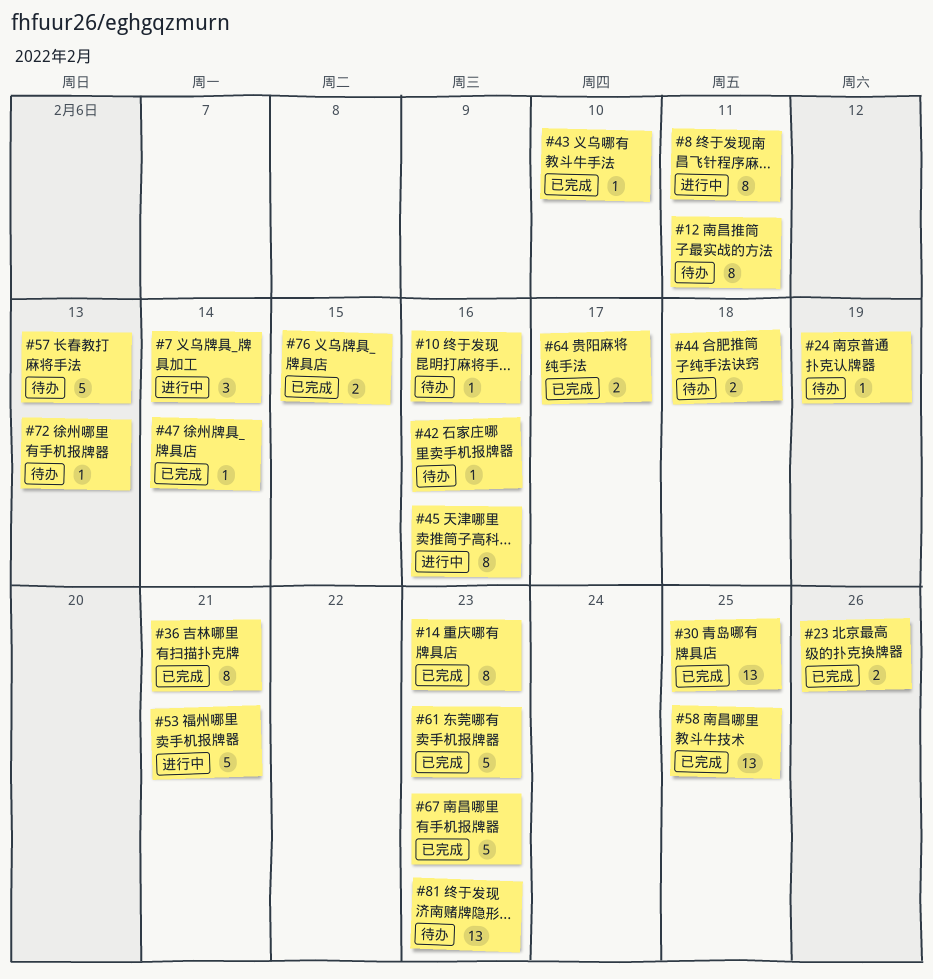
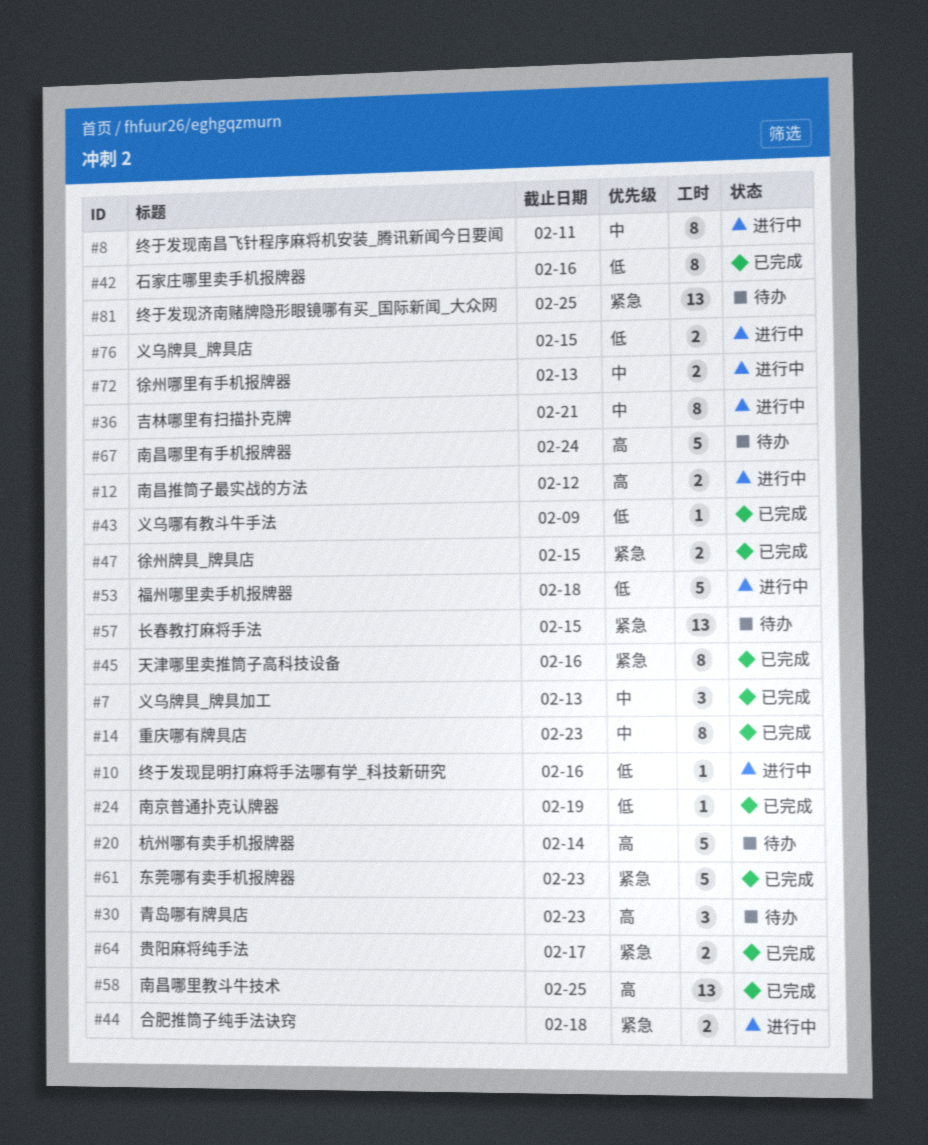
#7, status: 进行中 -> 已完成
#7, due: Feb 14 -> Feb 13
#10, status: 待办 -> 进行中
#12, status: 待办 -> 进行中
#12, estimate: 8 -> 2
#12, due: Feb 11 -> Feb 12
#20: none -> present
#23: present -> none
#24, status: 待办 -> 已完成
#30, status: 已完成 -> 待办
#30, estimate: 13 -> 3
#30, due: Feb 25 -> Feb 23
#36, status: 已完成 -> 进行中
#42, status: 待办 -> 已完成
#42, estimate: 1 -> 8
#43, due: Feb 10 -> Feb 9
#44, status: 待办 -> 进行中
#45, status: 进行中 -> 已完成
#47, estimate: 1 -> 2
#47, due: Feb 14 -> Feb 15
#53, due: Feb 21 -> Feb 18
#57, estimate: 5 -> 13
#57, due: Feb 13 -> Feb 15
#67, status: 已完成 -> 待办
#67, due: Feb 23 -> Feb 24
#72, status: 待办 -> 进行中
#72, estimate: 1 -> 2
#76, status: 已完成 -> 进行中
#81, due: Feb 23 -> Feb 25

